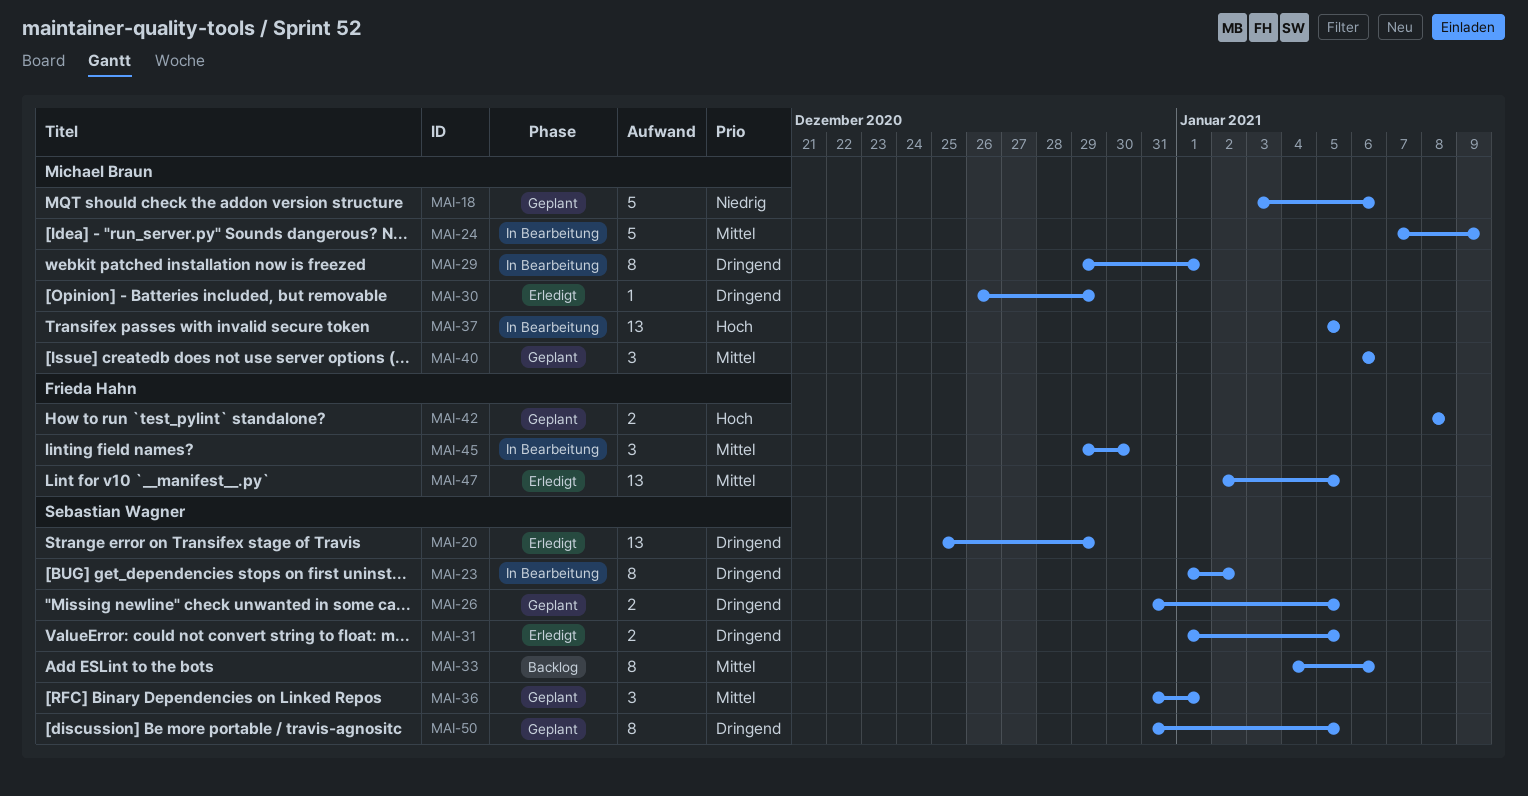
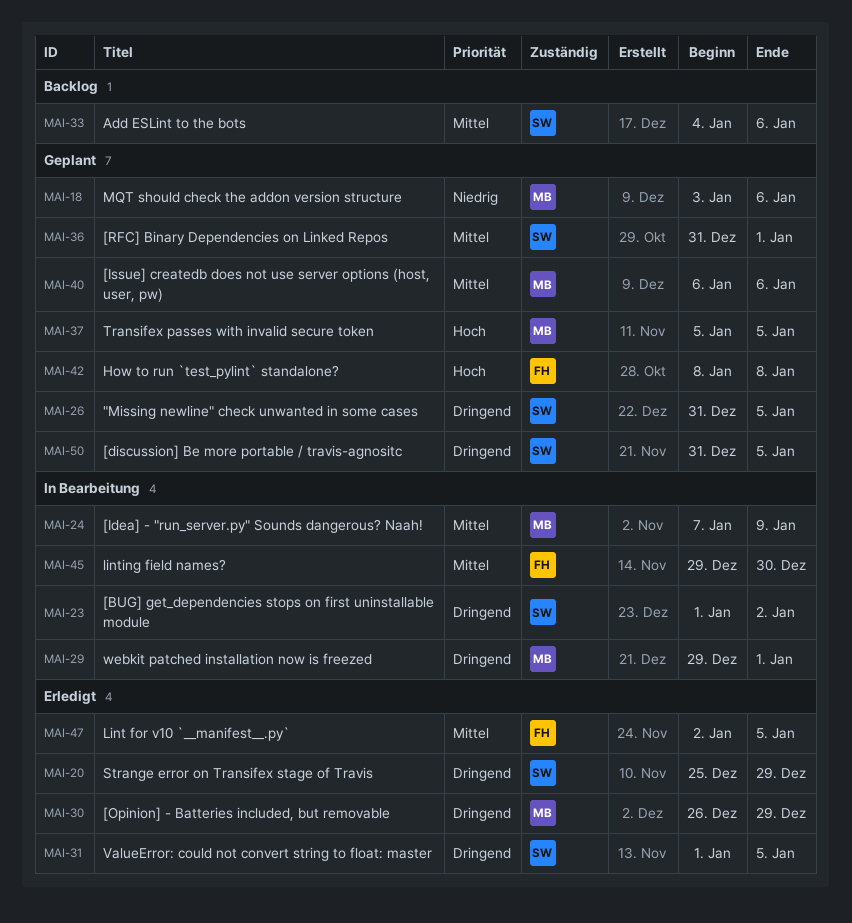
MAI-37, status: In Bearbeitung -> Geplant

